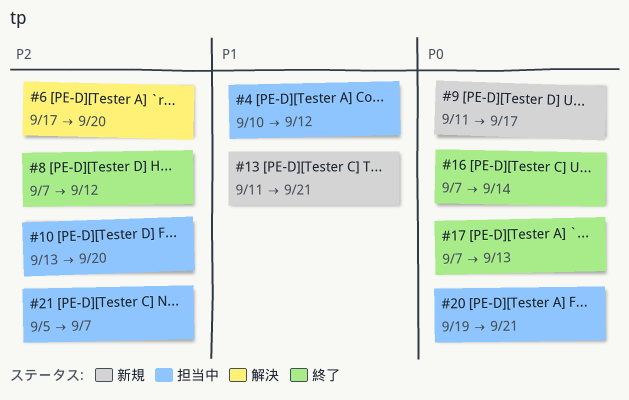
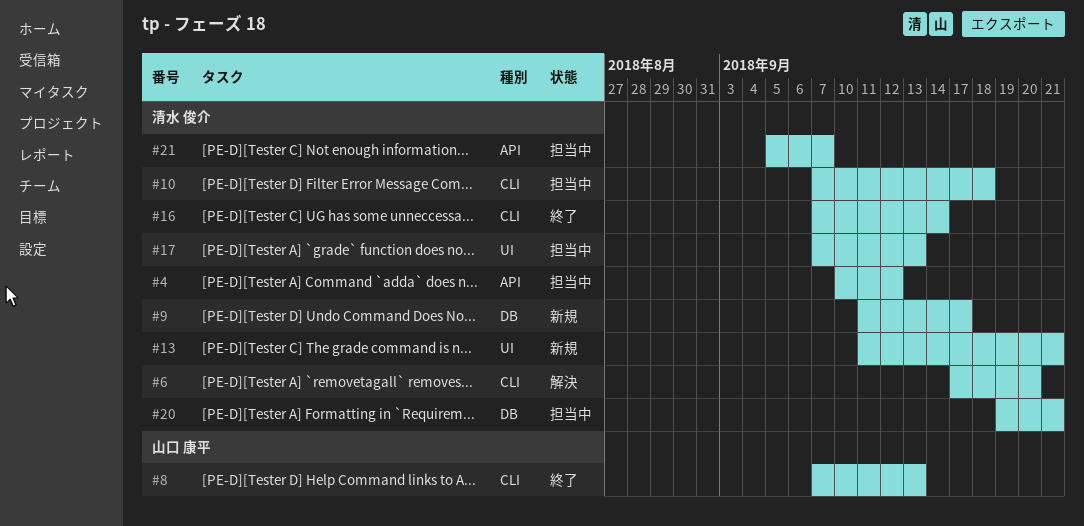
#8, due: Sep 12 -> Sep 13
#10, start: Sep 13 -> Sep 7
#10, due: Sep 20 -> Sep 18
#17, status: 終了 -> 担当中

